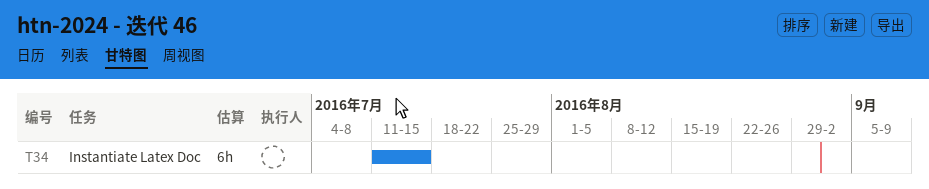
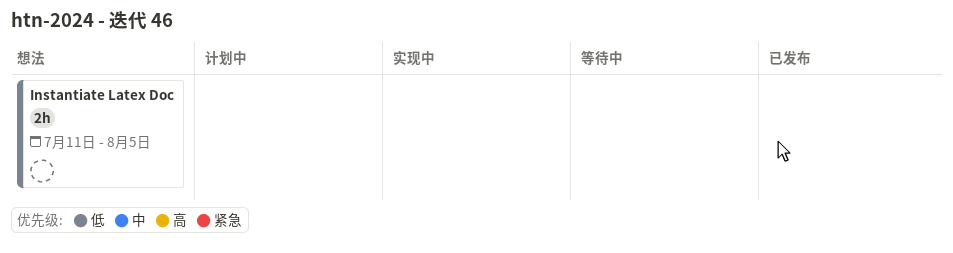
Instantiate Latex Doc, estimate: 6h -> 2h
Instantiate Latex Doc, due: Jul 15 -> Aug 5

